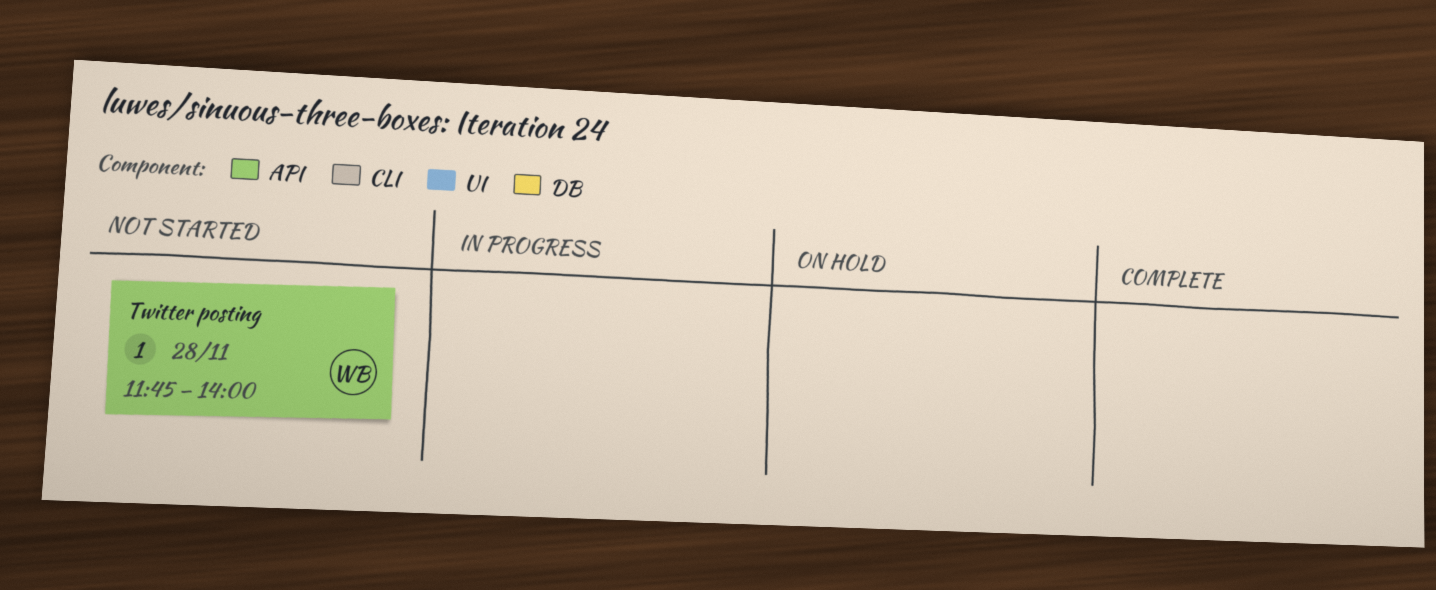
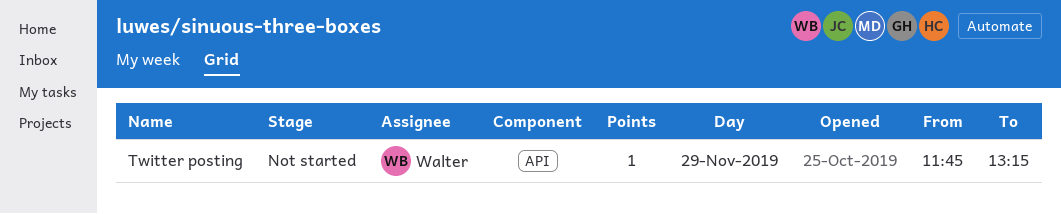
Twitter posting, day: Nov 28 -> Nov 29
Twitter posting, ends: 14:00 -> 13:15

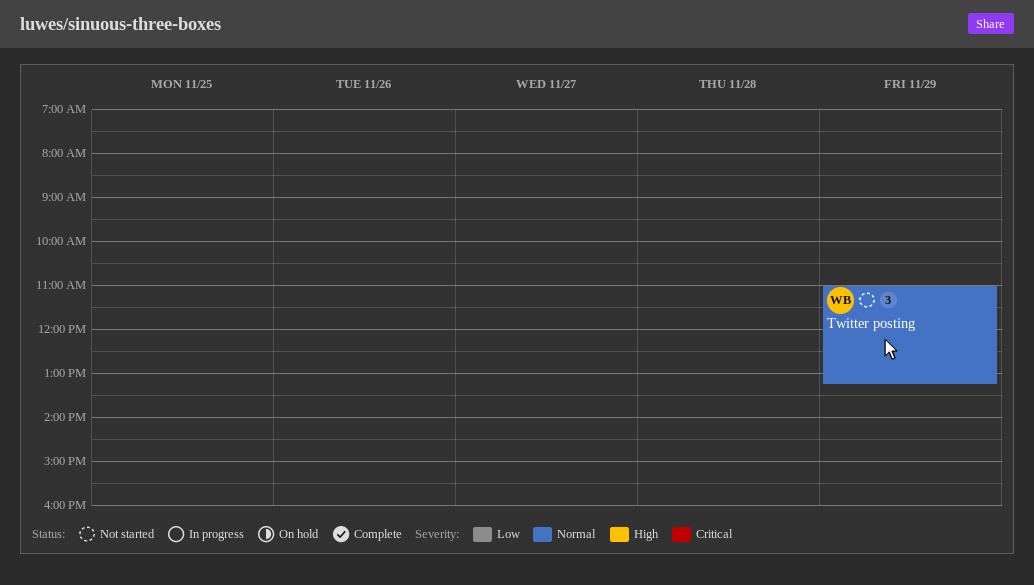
Twitter posting, estimate: 1 -> 3
Twitter posting, begins: 11:45 -> 11:00

